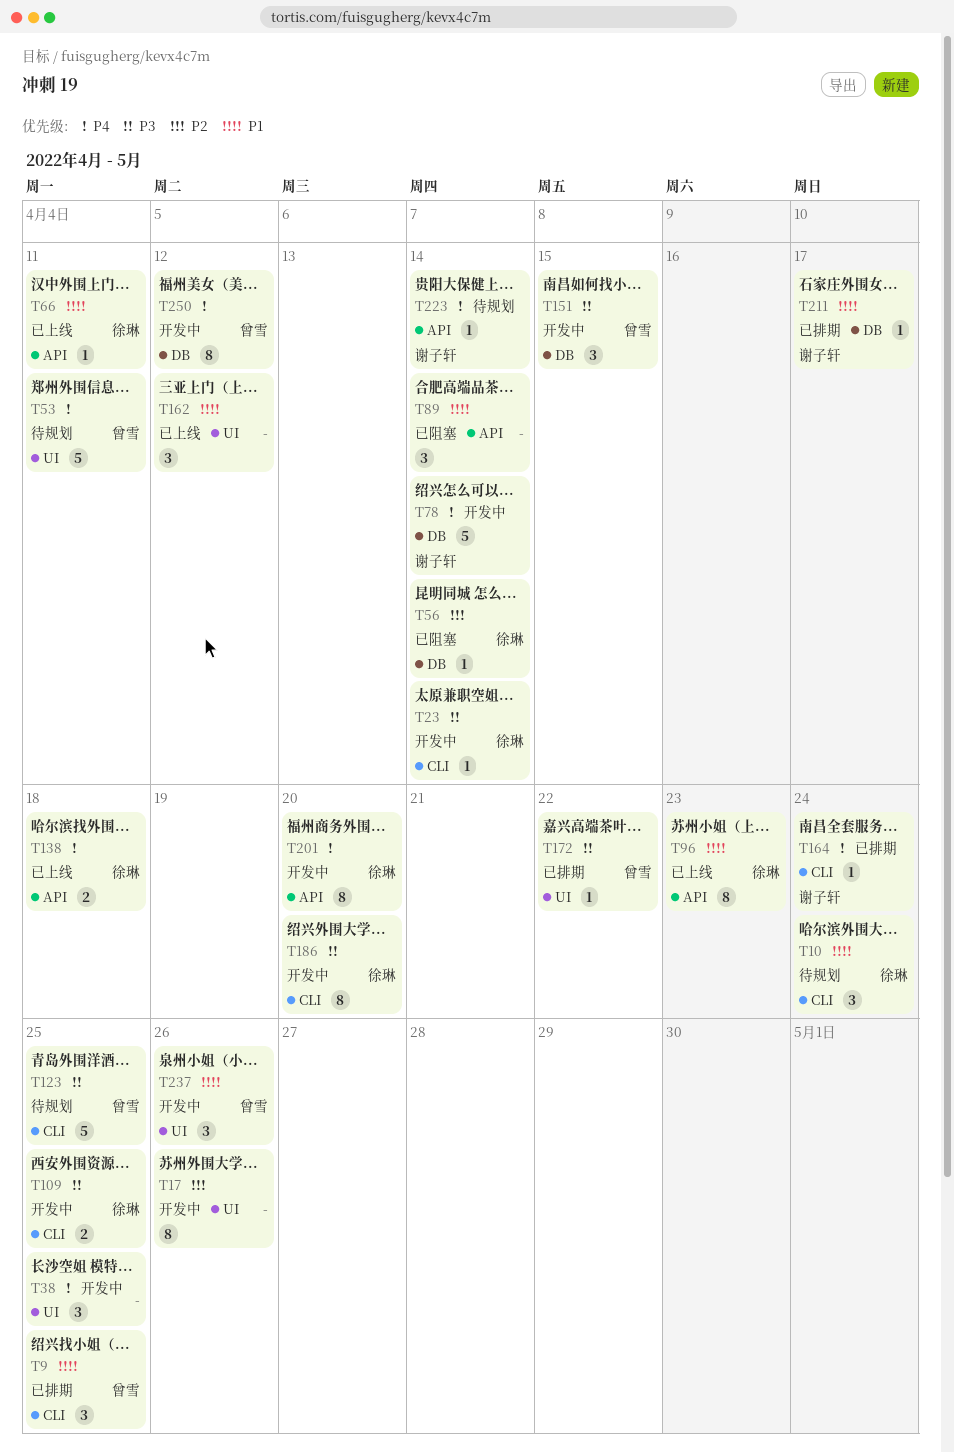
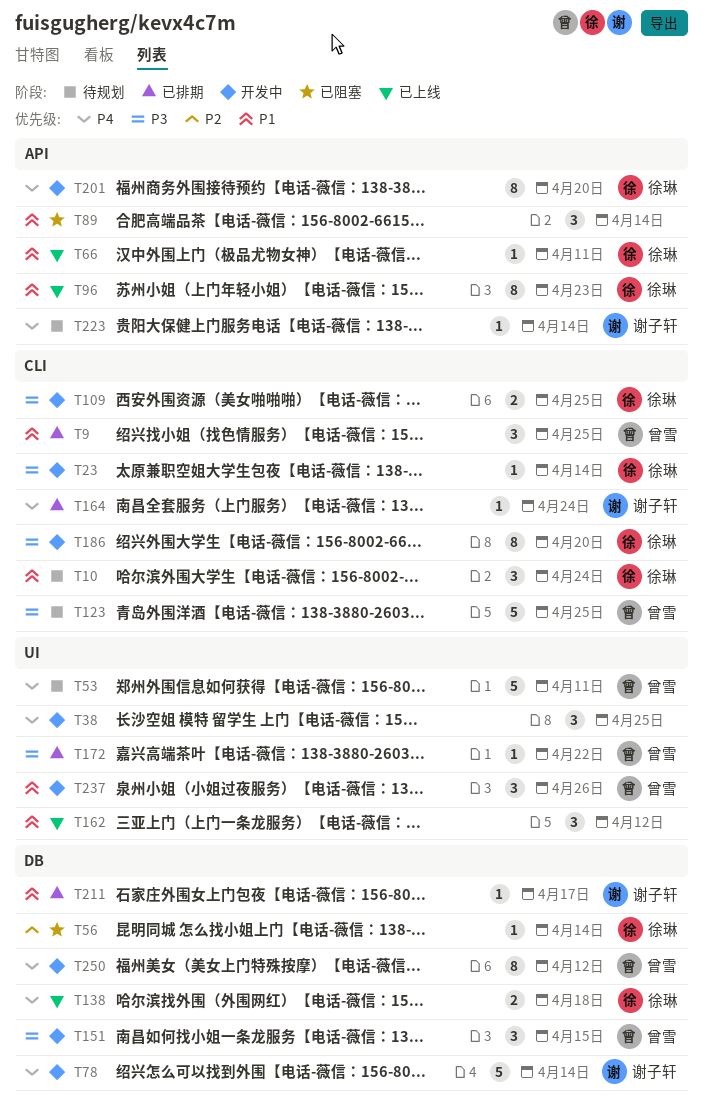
T17: present -> none
T138, label: API -> DB

